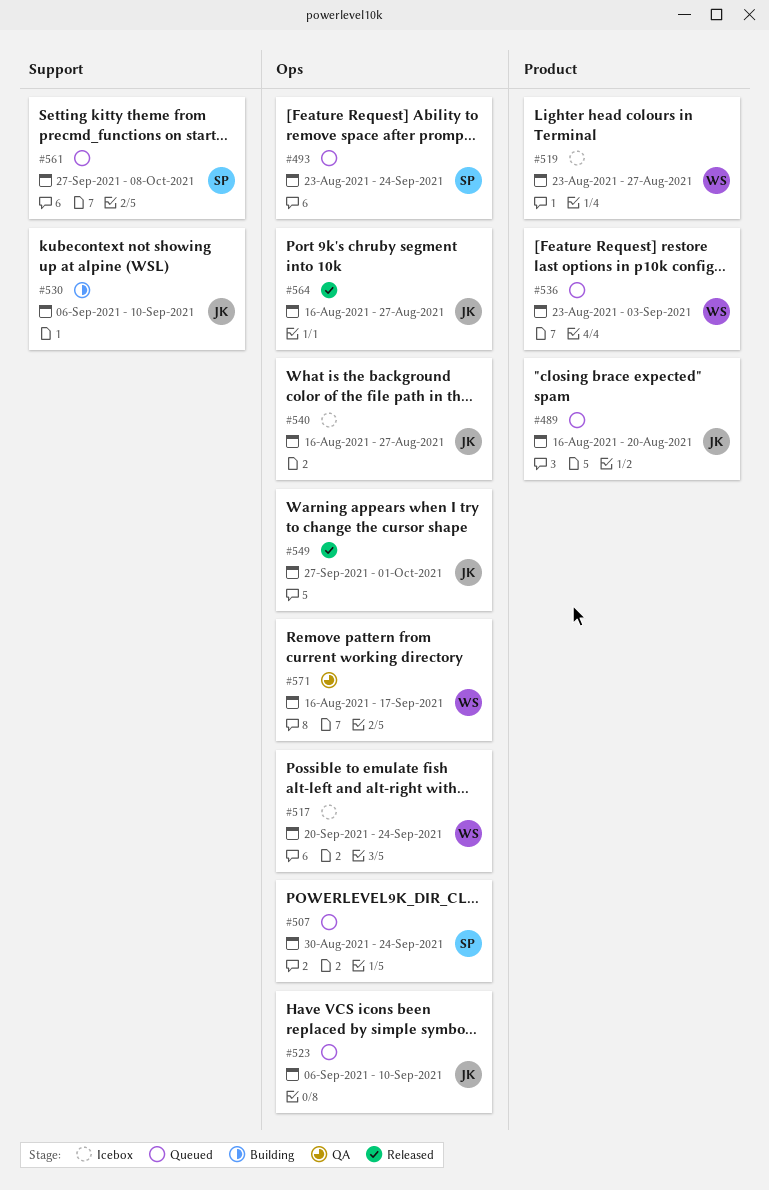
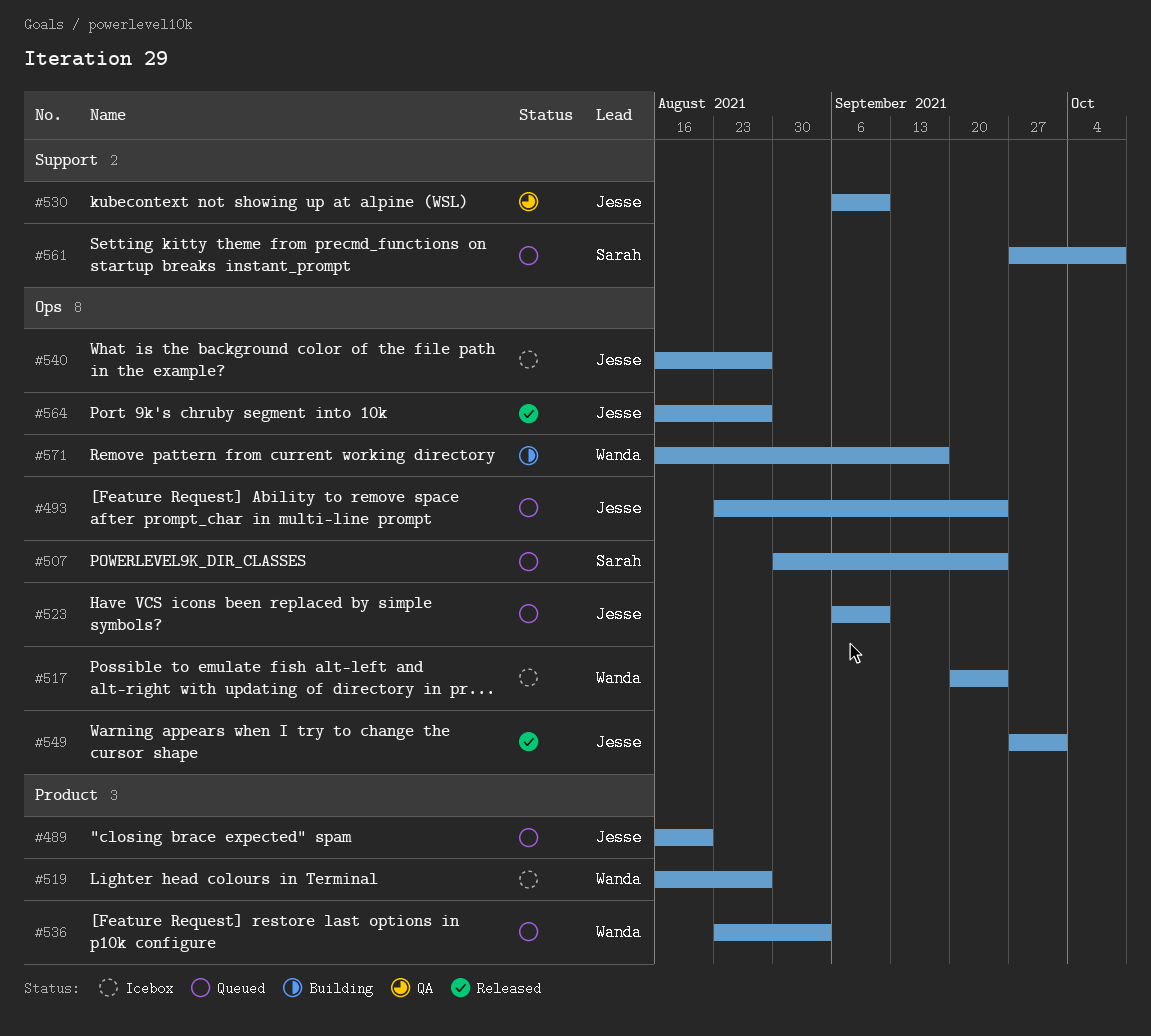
#493, owner: Sarah -> Jesse
#519, start: Aug 23 -> Aug 16
#530, status: Building -> QA
#571, status: QA -> Building

